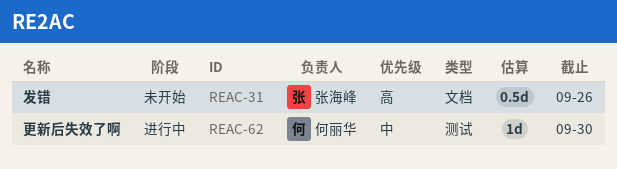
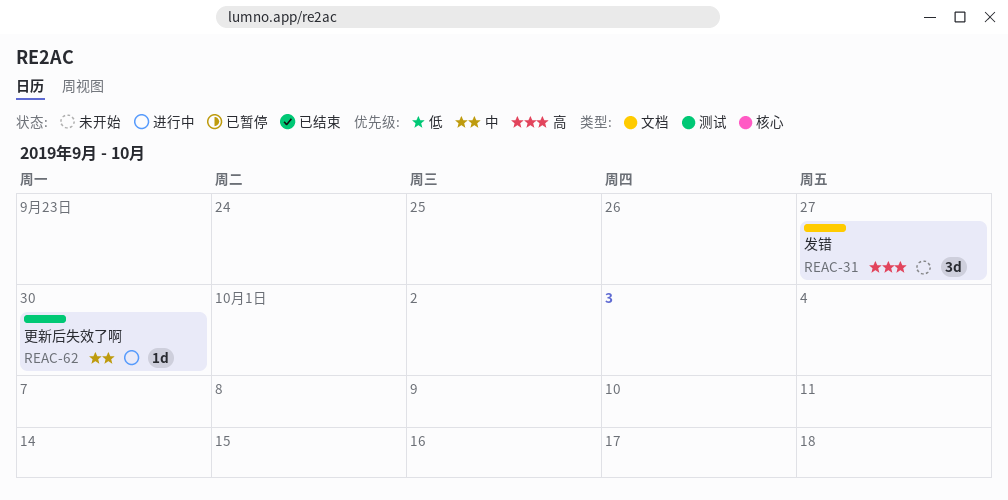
REAC-31, estimate: 0.5d -> 3d
REAC-31, due: Sep 26 -> Sep 27

